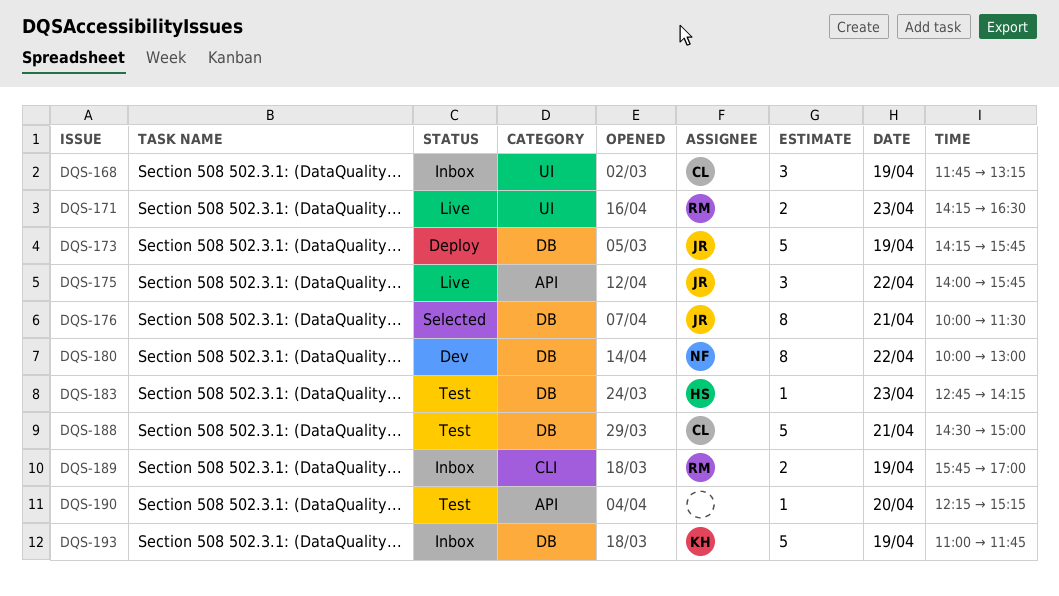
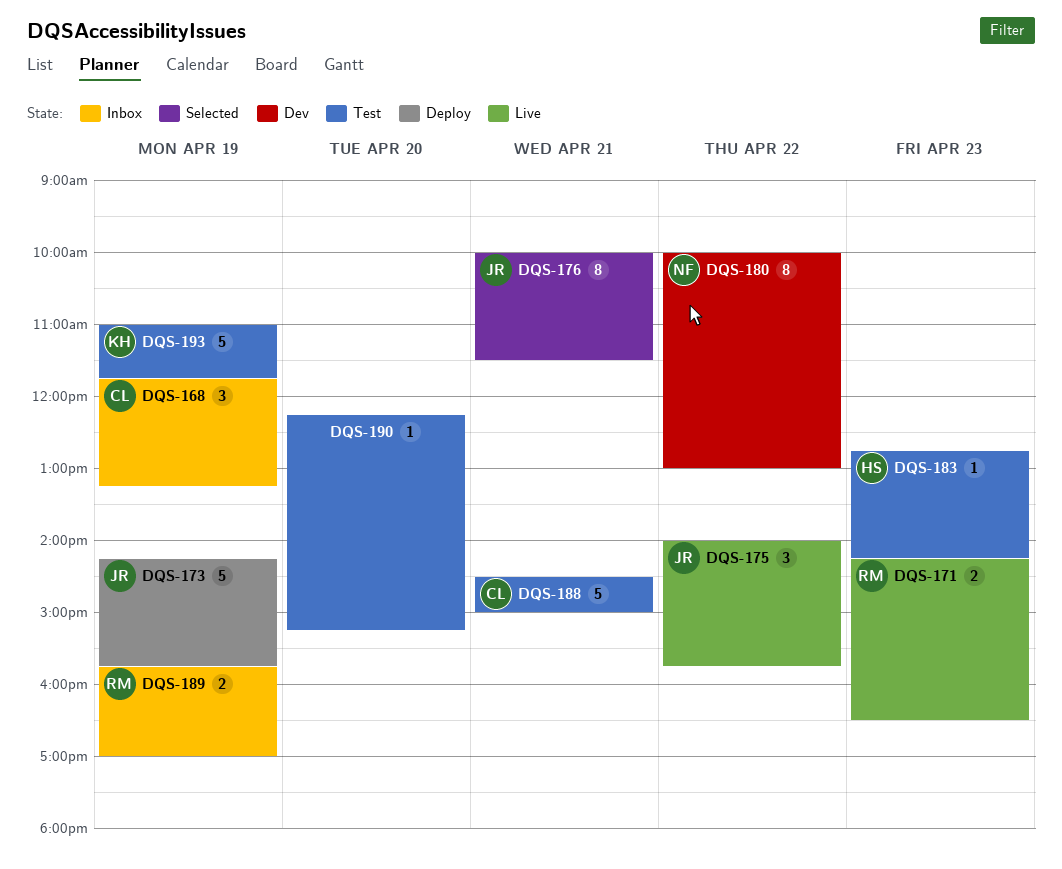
DQS-193, status: Inbox -> Test

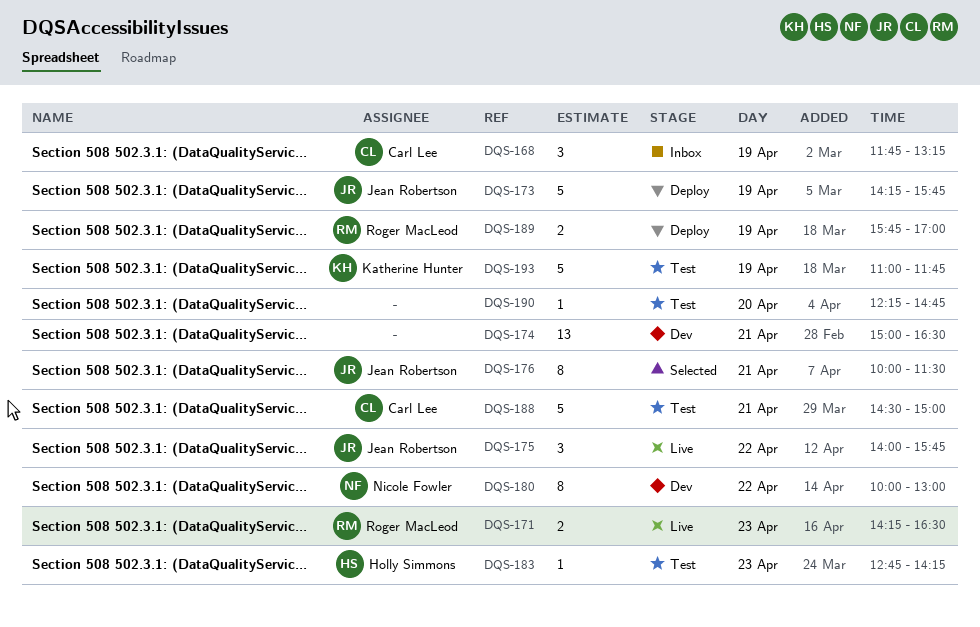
DQS-174: none -> present
DQS-189, status: Inbox -> Deploy
DQS-190, ends: 15:15 -> 14:45

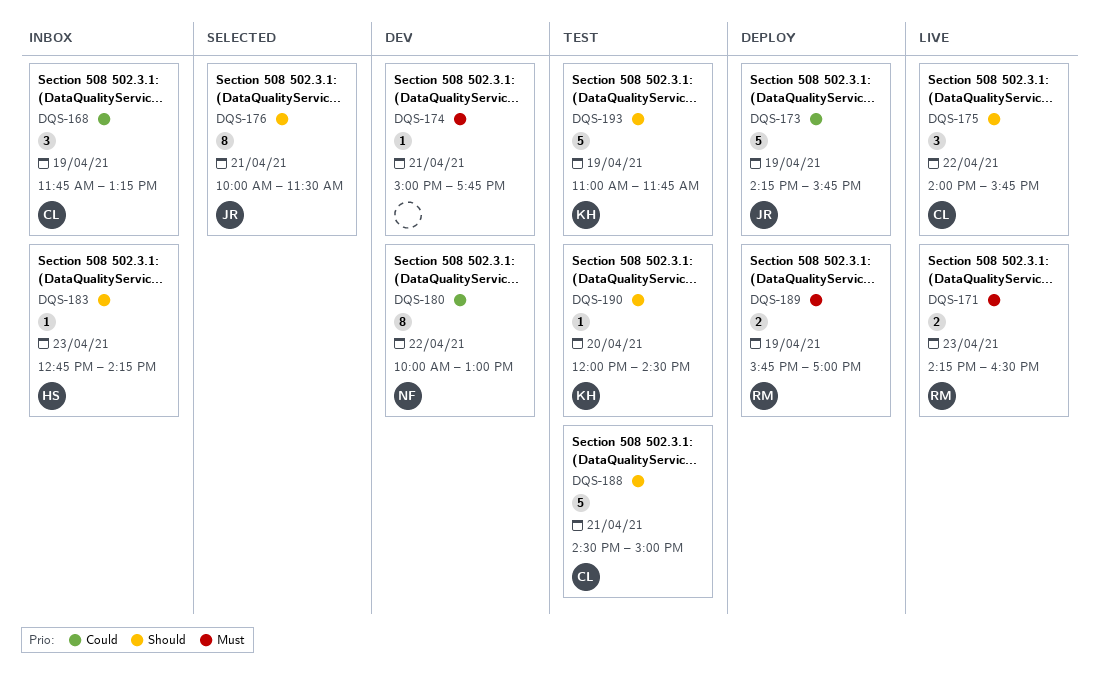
DQS-174, estimate: 13 -> 1
DQS-174, ends: 16:30 -> 17:45
DQS-175, owner: Jean Robertson -> Carl Lee
DQS-183, status: Test -> Inbox
DQS-190, owner: none -> Katherine Hunter
DQS-190, begins: 12:15 -> 12:00
DQS-190, ends: 14:45 -> 14:30

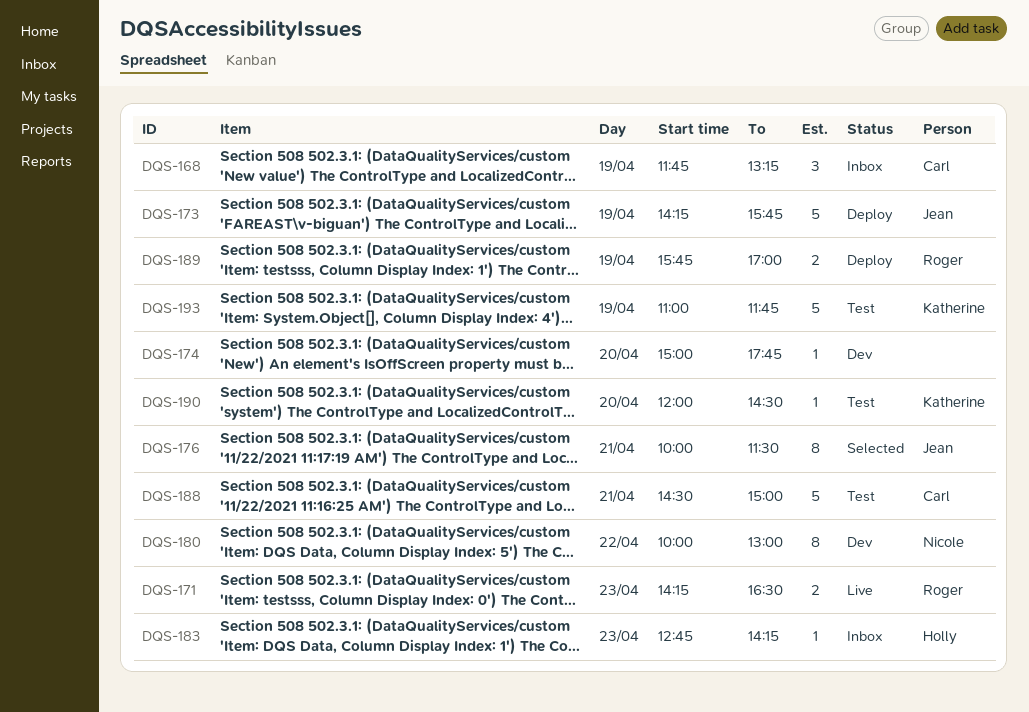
DQS-174, day: Apr 21 -> Apr 20
DQS-175: present -> none

